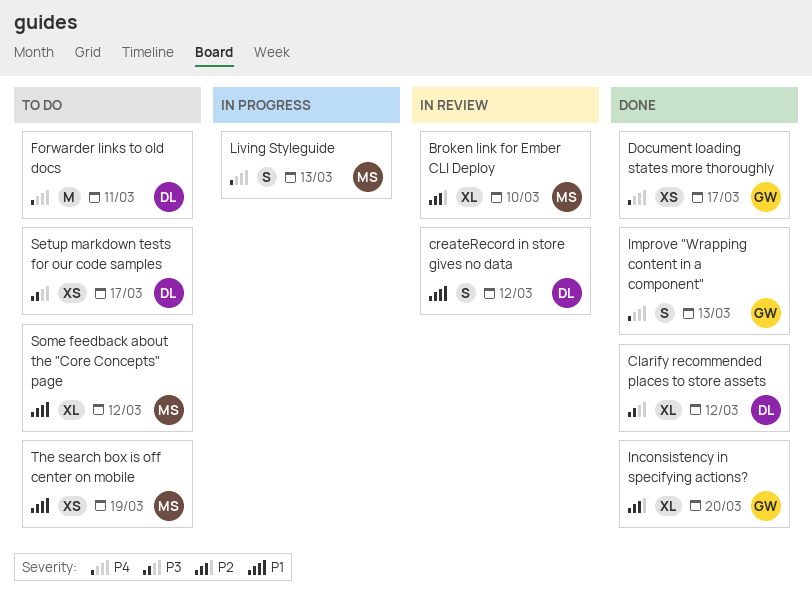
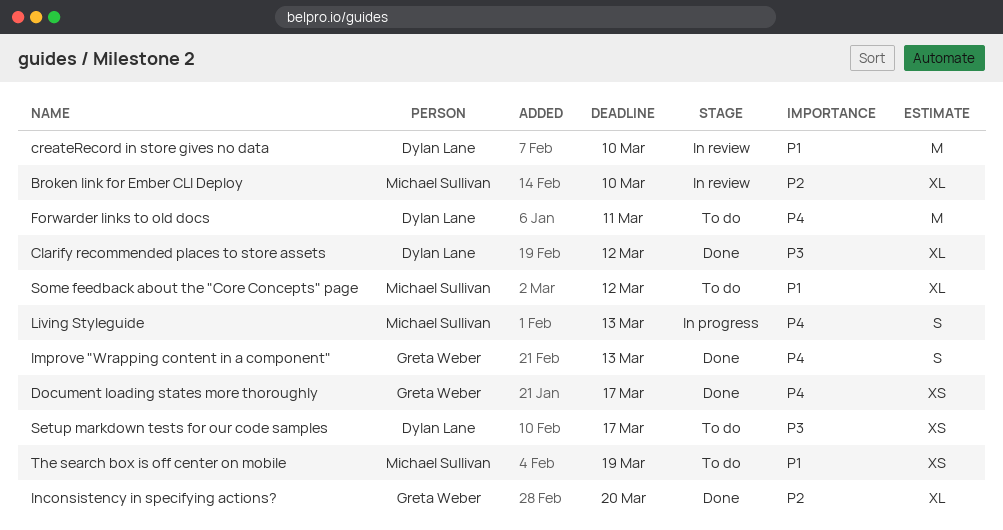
createRecord in store gives no data, estimate: S -> M
createRecord in store gives no data, due: Mar 12 -> Mar 10

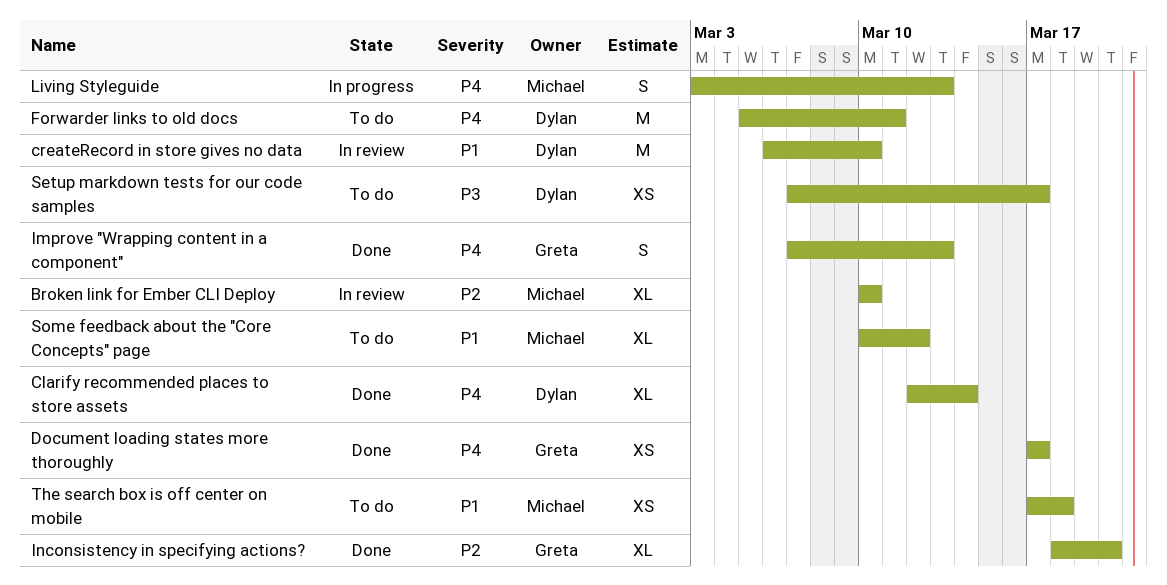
Clarify recommended places to store assets, priority: P3 -> P4
Clarify recommended places to store assets, due: Mar 12 -> Mar 14
The search box is off center on mobile, due: Mar 19 -> Mar 18

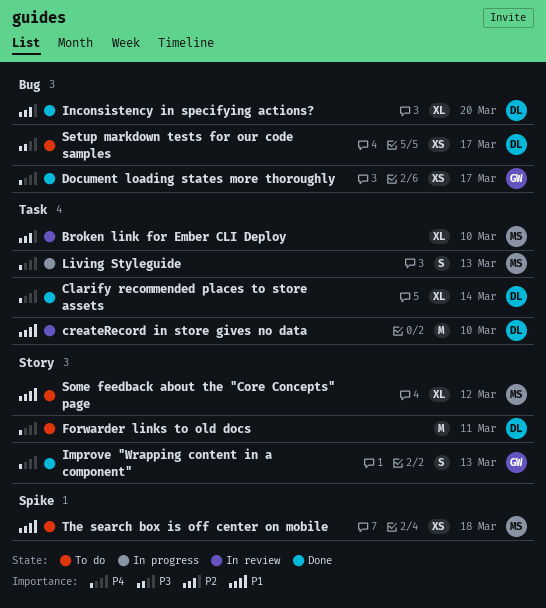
Inconsistency in specifying actions?, owner: Greta -> Dylan

